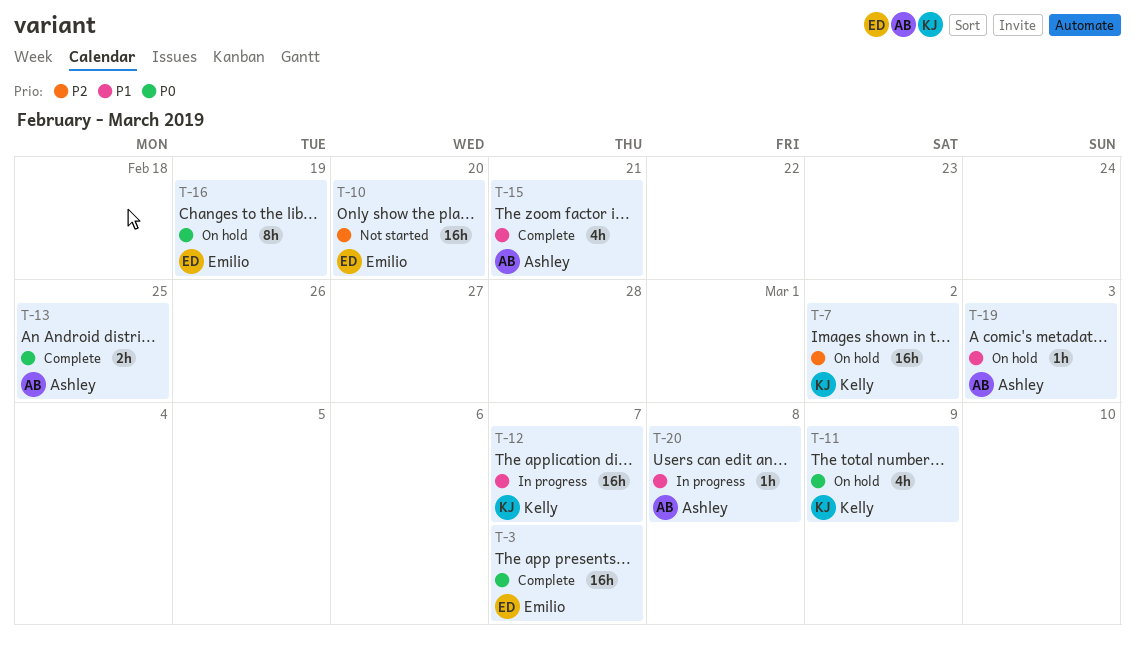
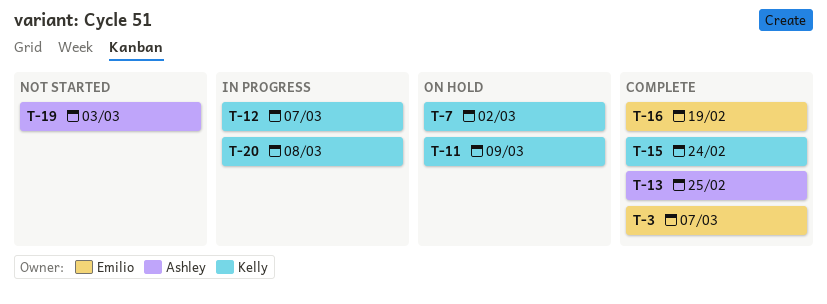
T-10: present -> none
T-15, owner: Ashley -> Kelly
T-15, due: Feb 21 -> Feb 24
T-16, status: On hold -> Complete
T-19, status: On hold -> Not started
T-20, owner: Ashley -> Kelly

